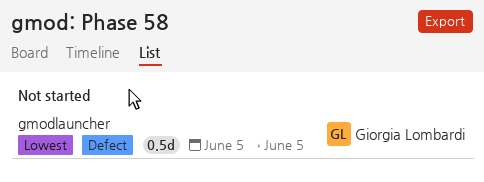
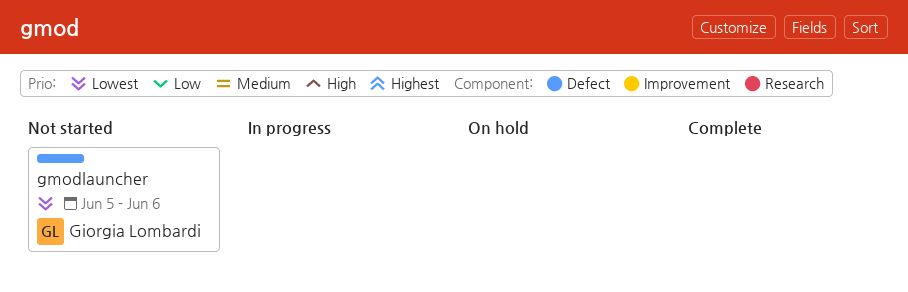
gmodlauncher, due: Jun 5 -> Jun 6

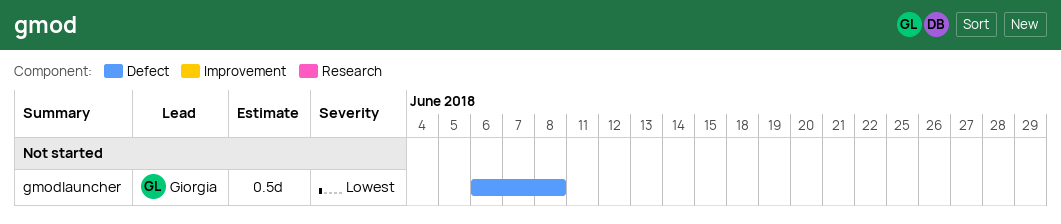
gmodlauncher, start: Jun 5 -> Jun 6
gmodlauncher, due: Jun 6 -> Jun 8

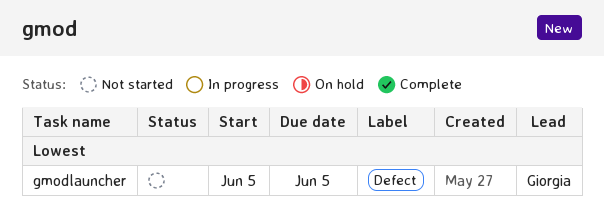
gmodlauncher, start: Jun 6 -> Jun 5
gmodlauncher, due: Jun 8 -> Jun 5

